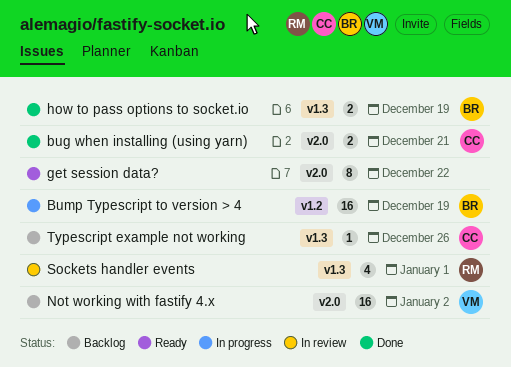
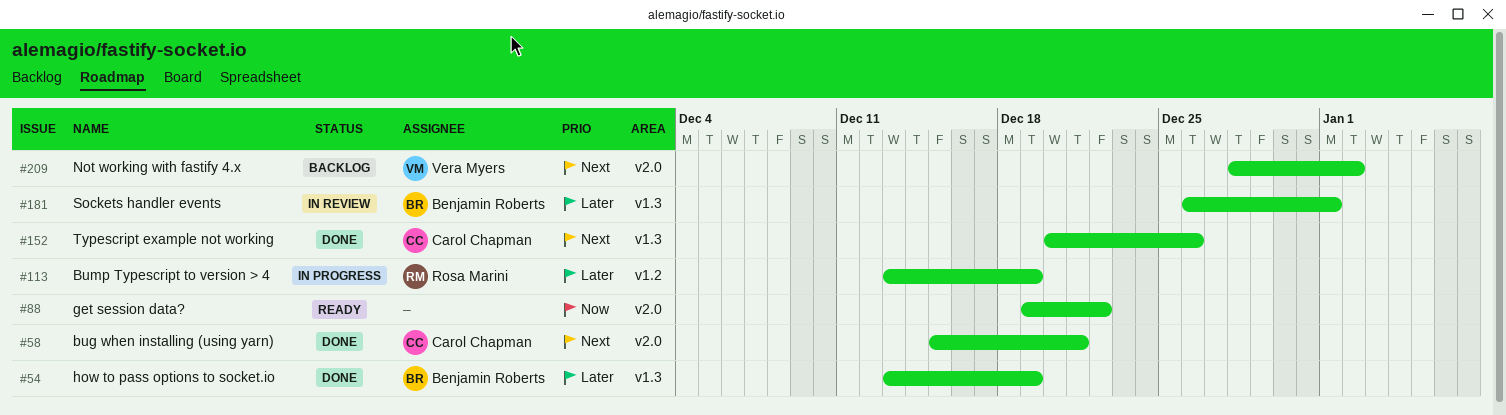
Bump Typescript to version > 4, owner: Benjamin Roberts -> Rosa Marini
Sockets handler events, owner: Rosa Marini -> Benjamin Roberts
Typescript example not working, status: Backlog -> Done

